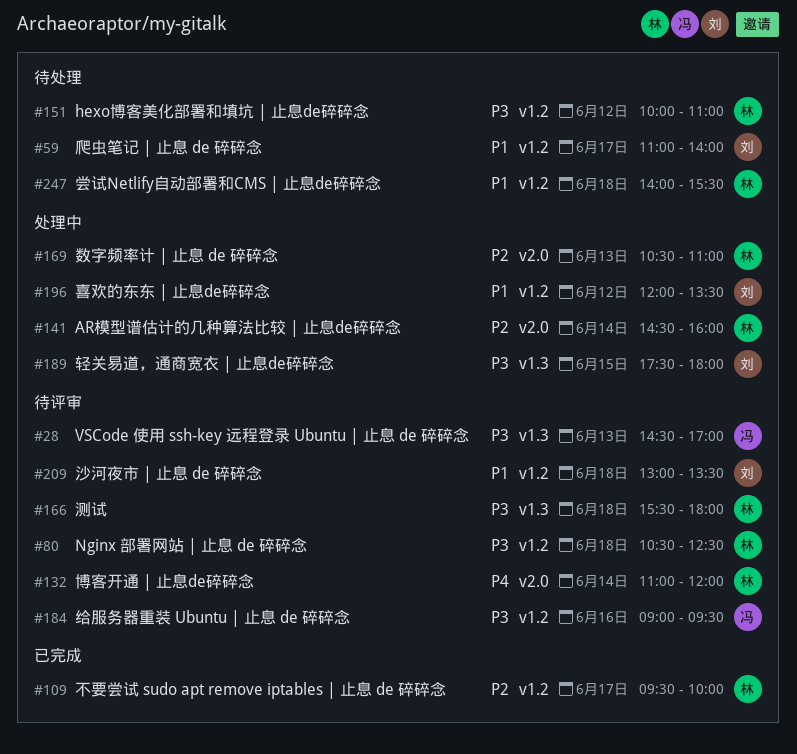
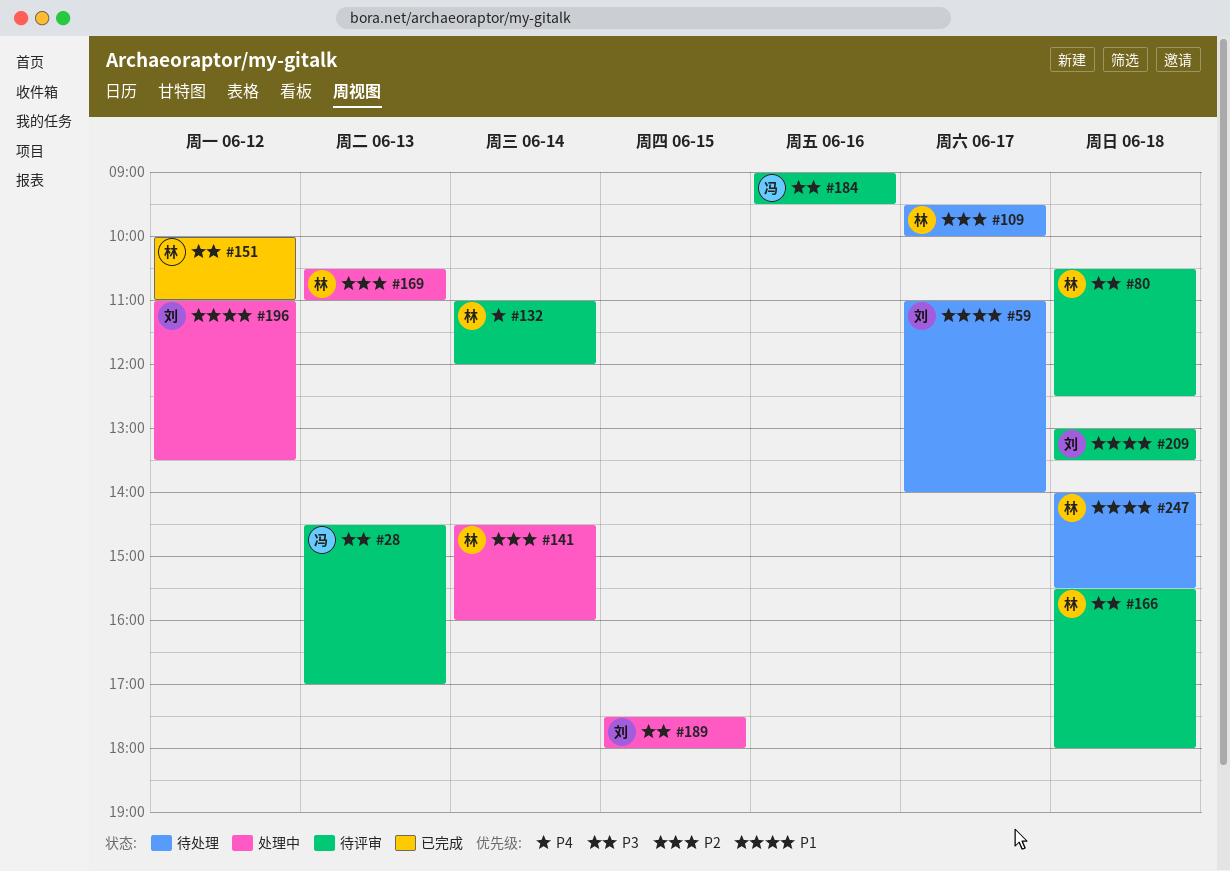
#109, status: 已完成 -> 待处理
#151, status: 待处理 -> 已完成
#196, begins: 12:00 -> 11:00

